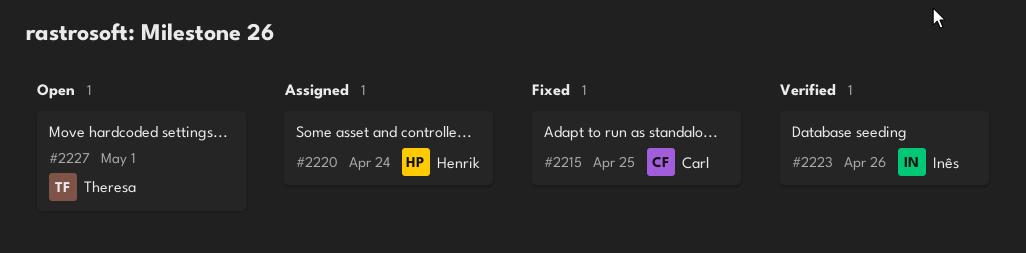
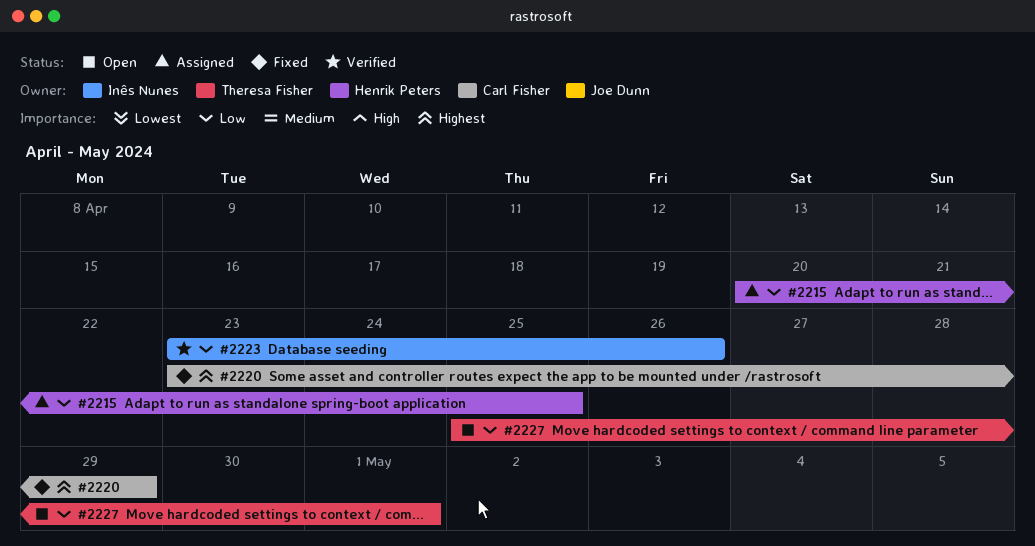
#2215, status: Fixed -> Assigned
#2215, owner: Carl Fisher -> Henrik Peters
#2220, status: Assigned -> Fixed
#2220, owner: Henrik Peters -> Carl Fisher
#2220, due: Apr 24 -> Apr 29

